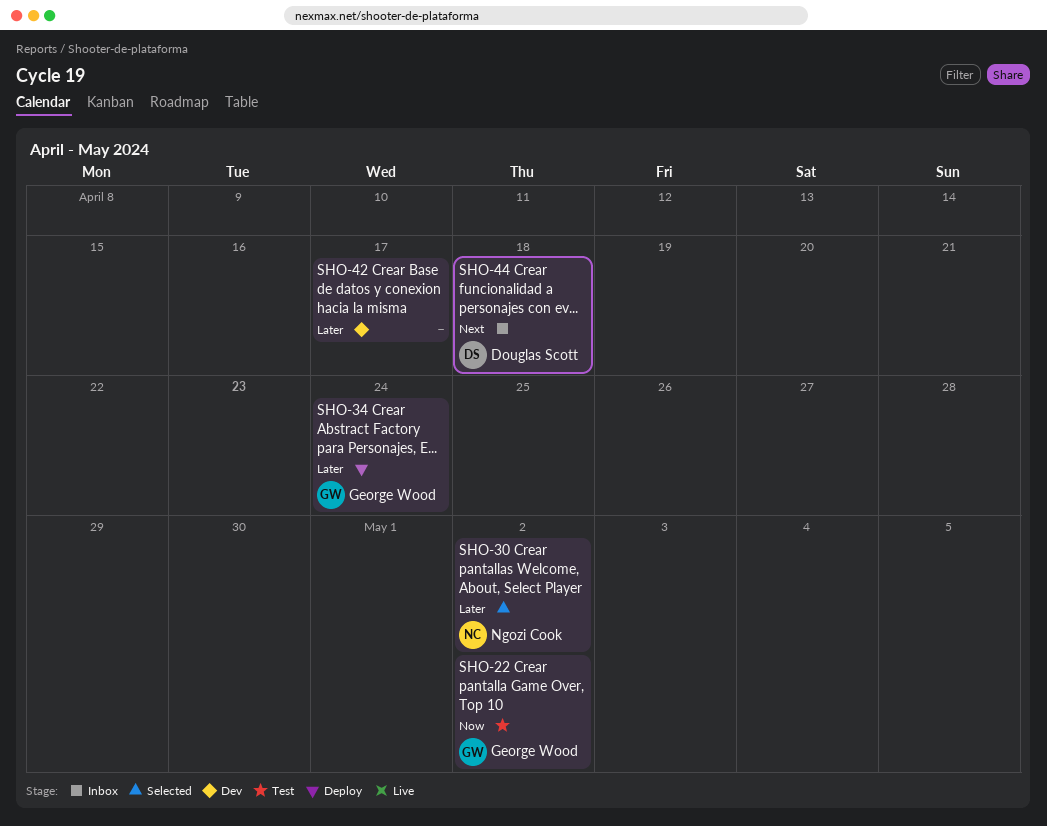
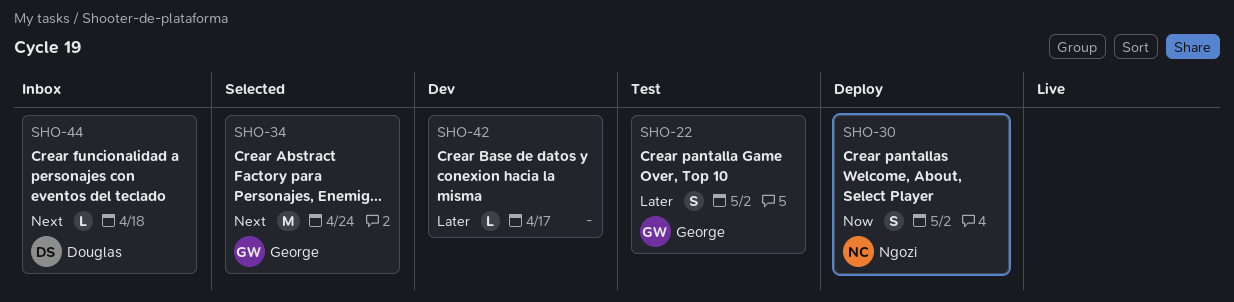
SHO-22, priority: Now -> Later
SHO-30, status: Selected -> Deploy
SHO-30, priority: Later -> Now
SHO-34, status: Deploy -> Selected
SHO-34, priority: Later -> Next

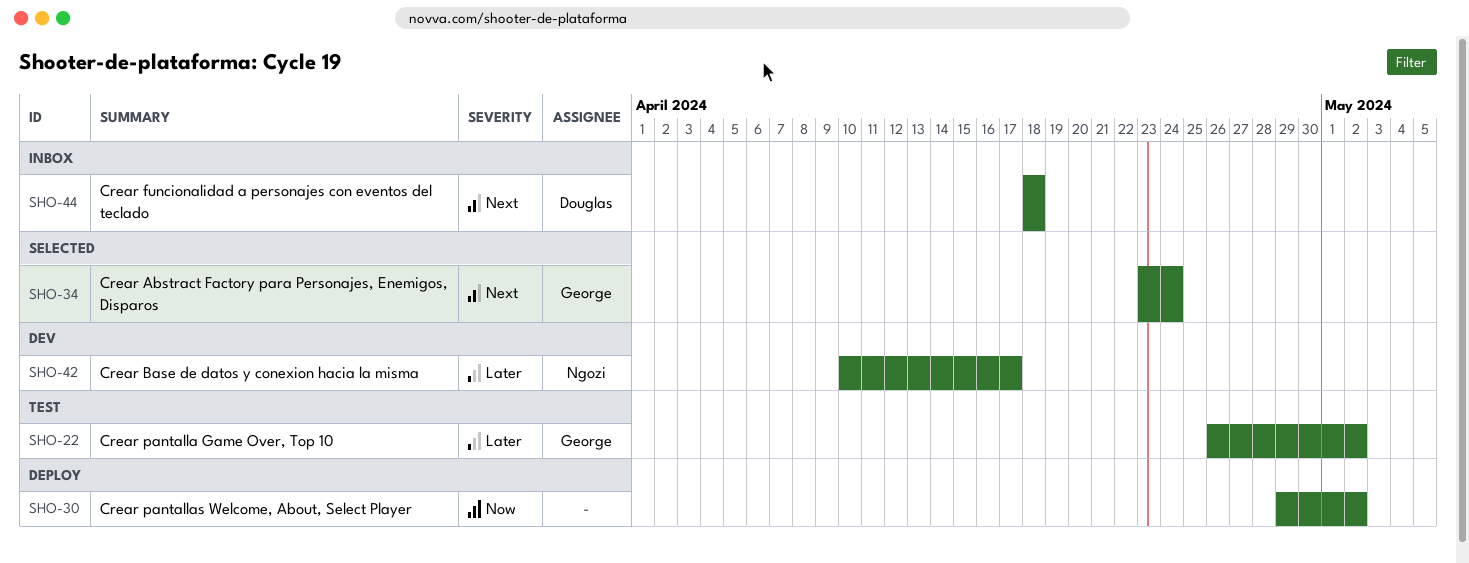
SHO-30, owner: Ngozi -> none
SHO-42, owner: none -> Ngozi

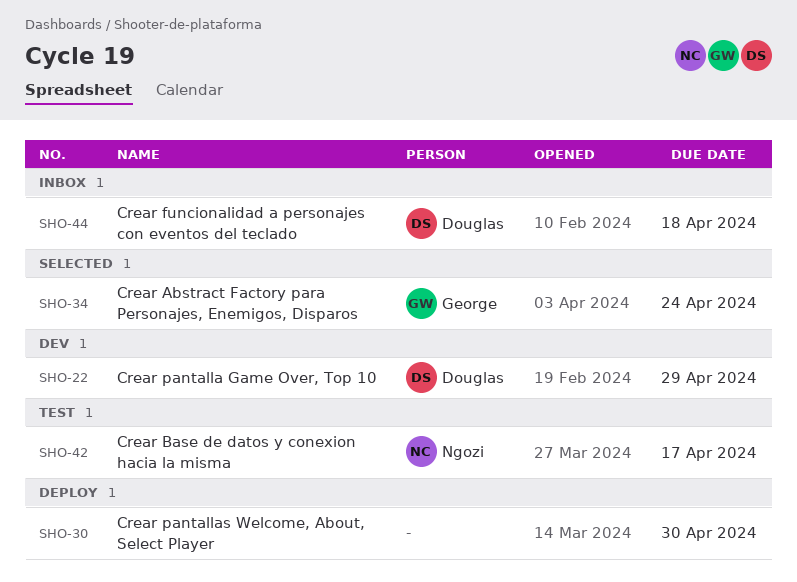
SHO-22, status: Test -> Dev
SHO-22, owner: George -> Douglas
SHO-22, due: May 2 -> Apr 29
SHO-30, due: May 2 -> Apr 30
SHO-42, status: Dev -> Test

